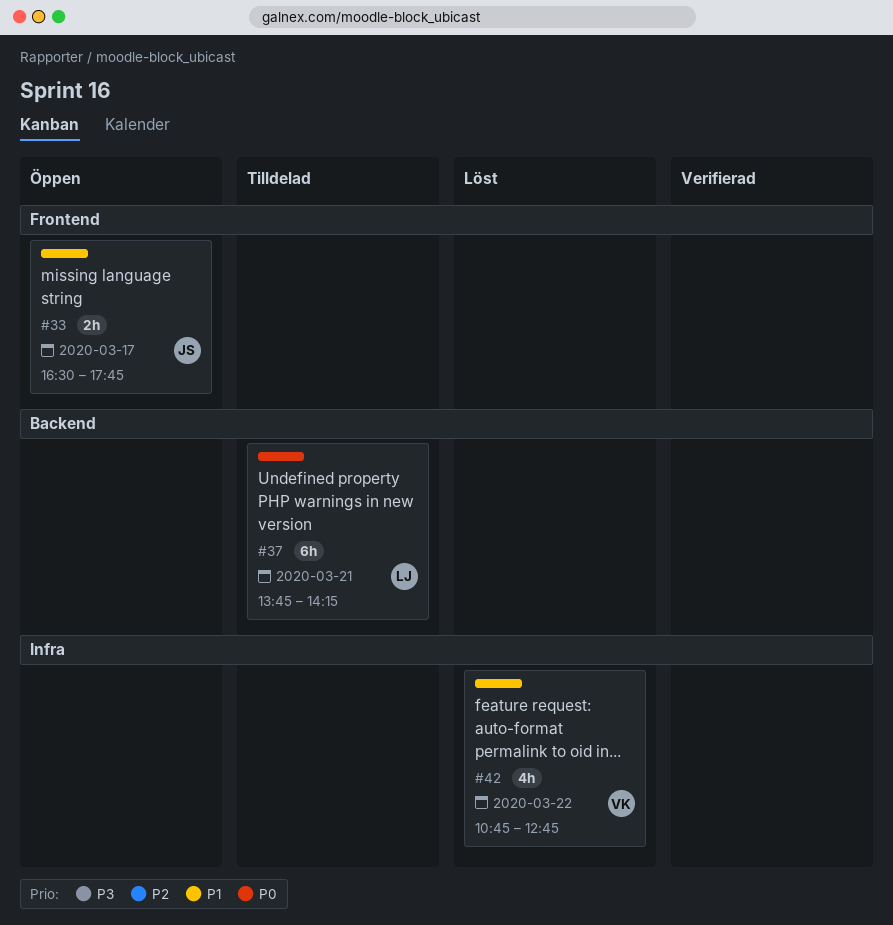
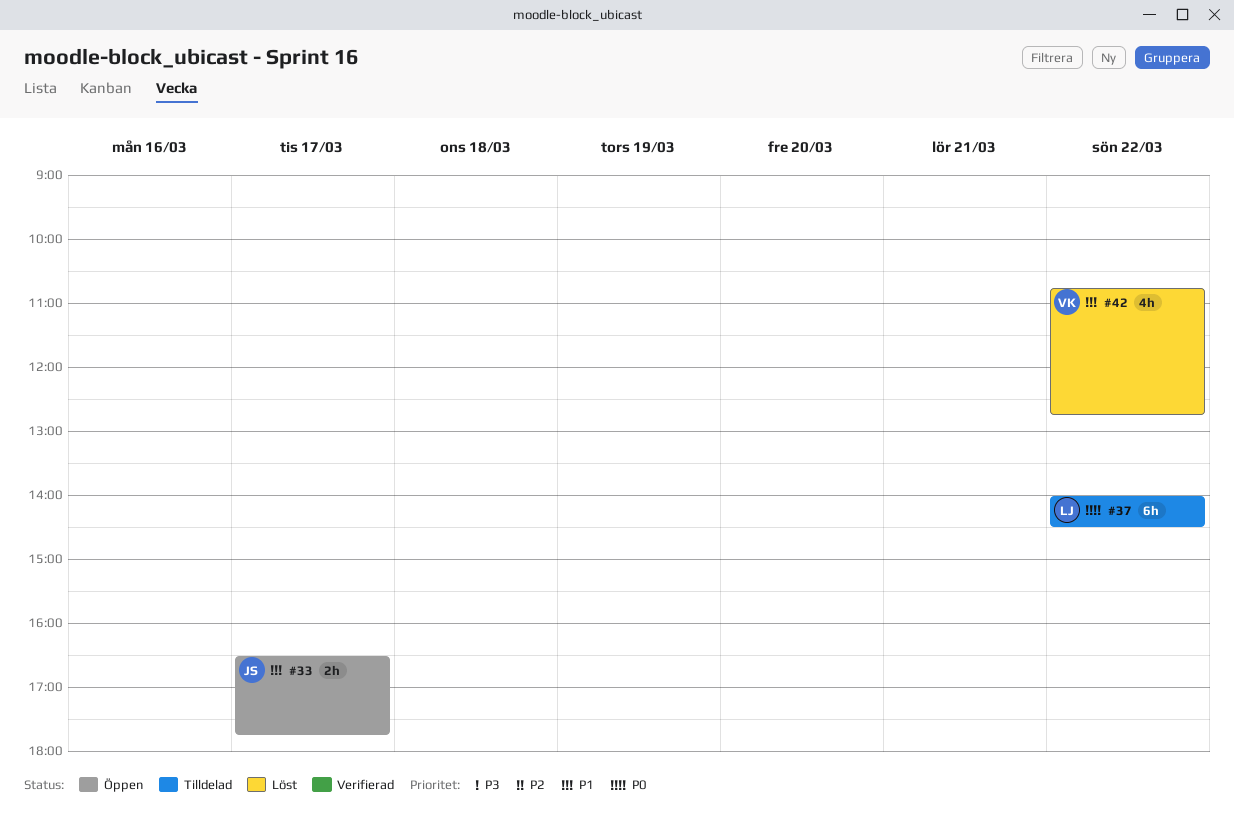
#37, day: Mar 21 -> Mar 22
#37, begins: 13:45 -> 14:00
#37, ends: 14:15 -> 14:30

